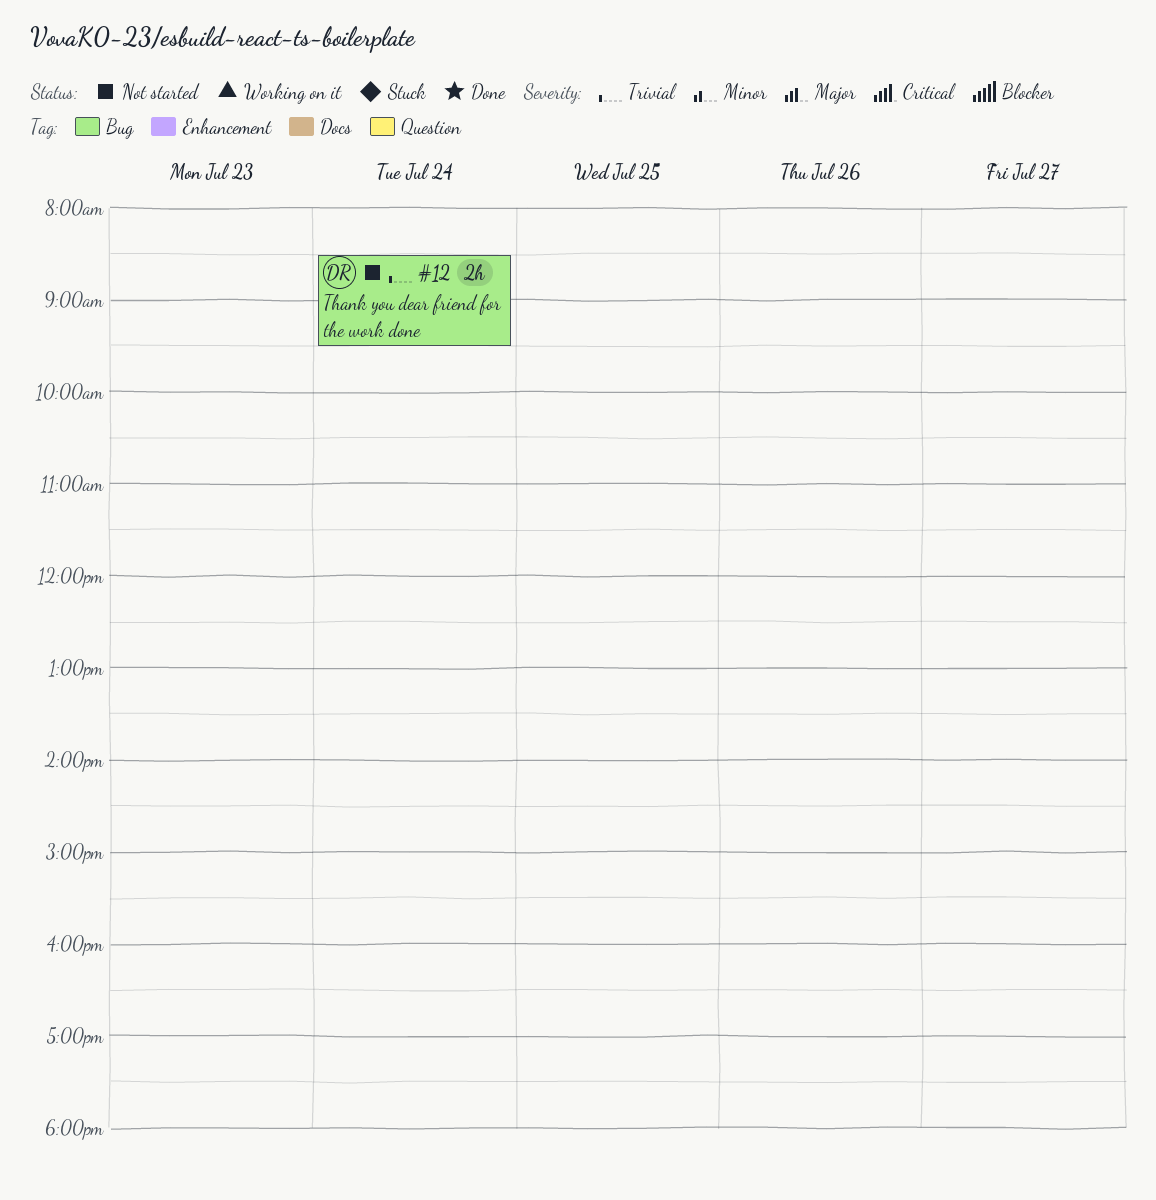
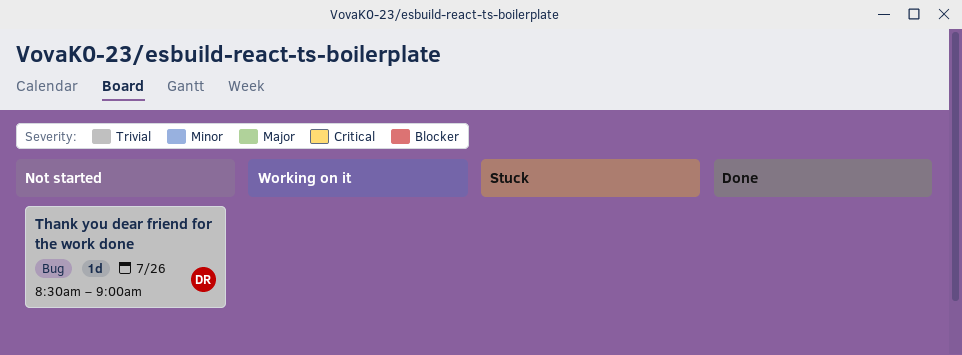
Thank you dear friend for the work done, estimate: 2h -> 1d
Thank you dear friend for the work done, day: Jul 24 -> Jul 26
Thank you dear friend for the work done, ends: 09:30 -> 09:00

